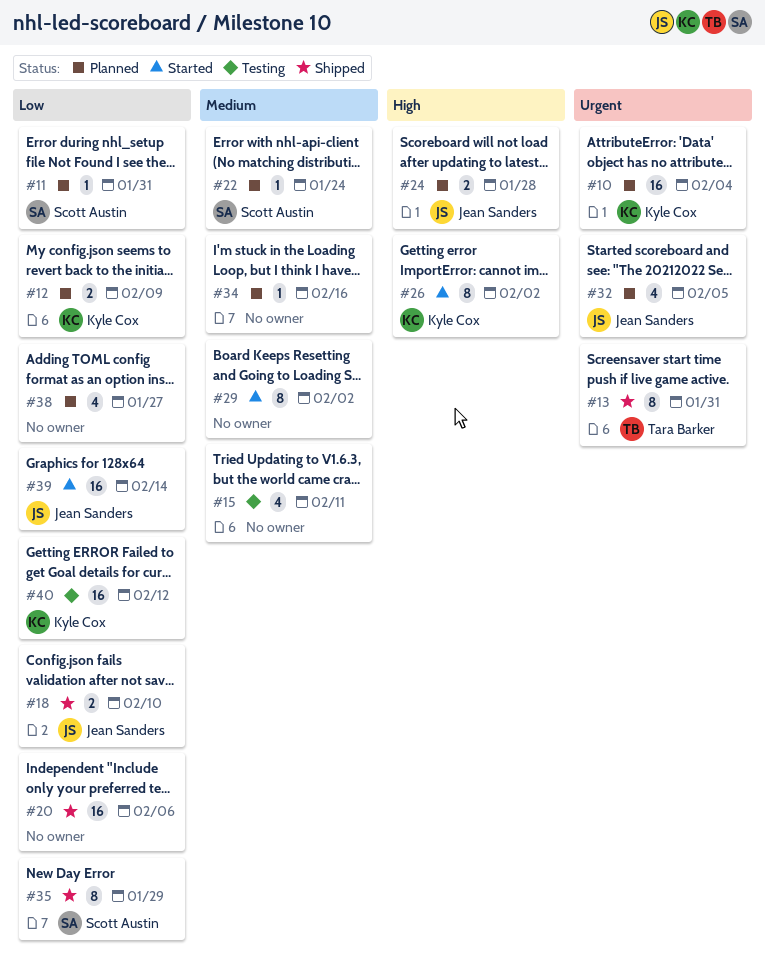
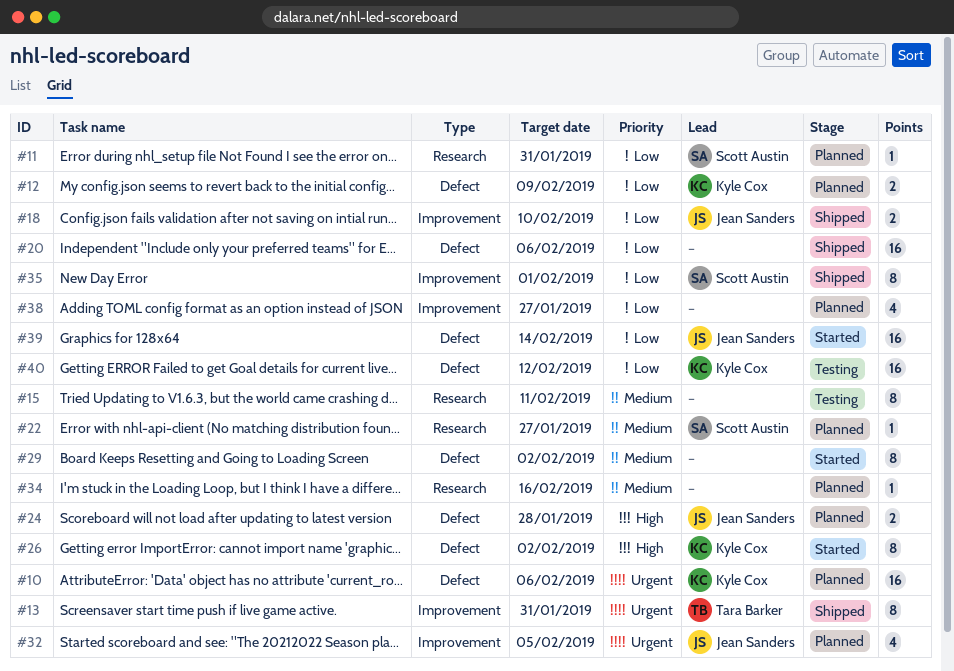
#10, due: Feb 4 -> Feb 6
#15, estimate: 4 -> 8
#22, due: Jan 24 -> Jan 27
#35, due: Jan 29 -> Feb 1

